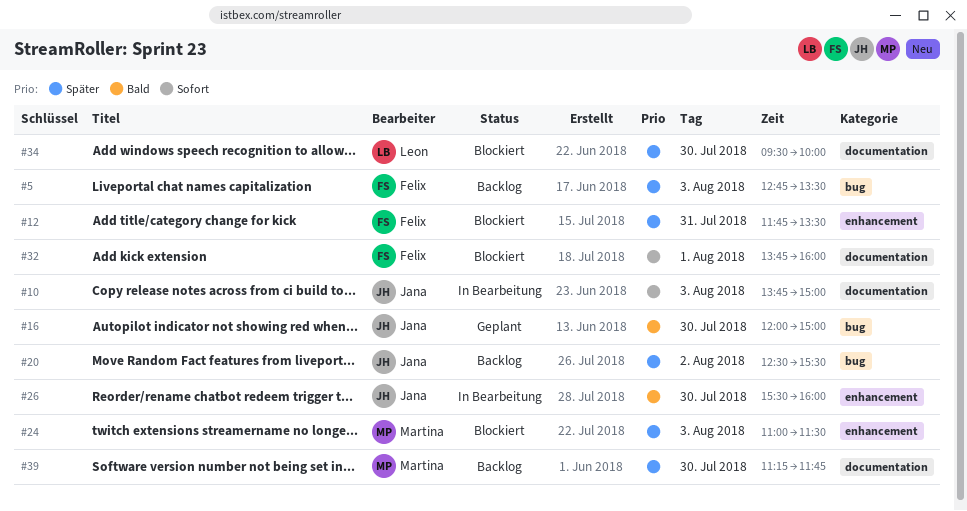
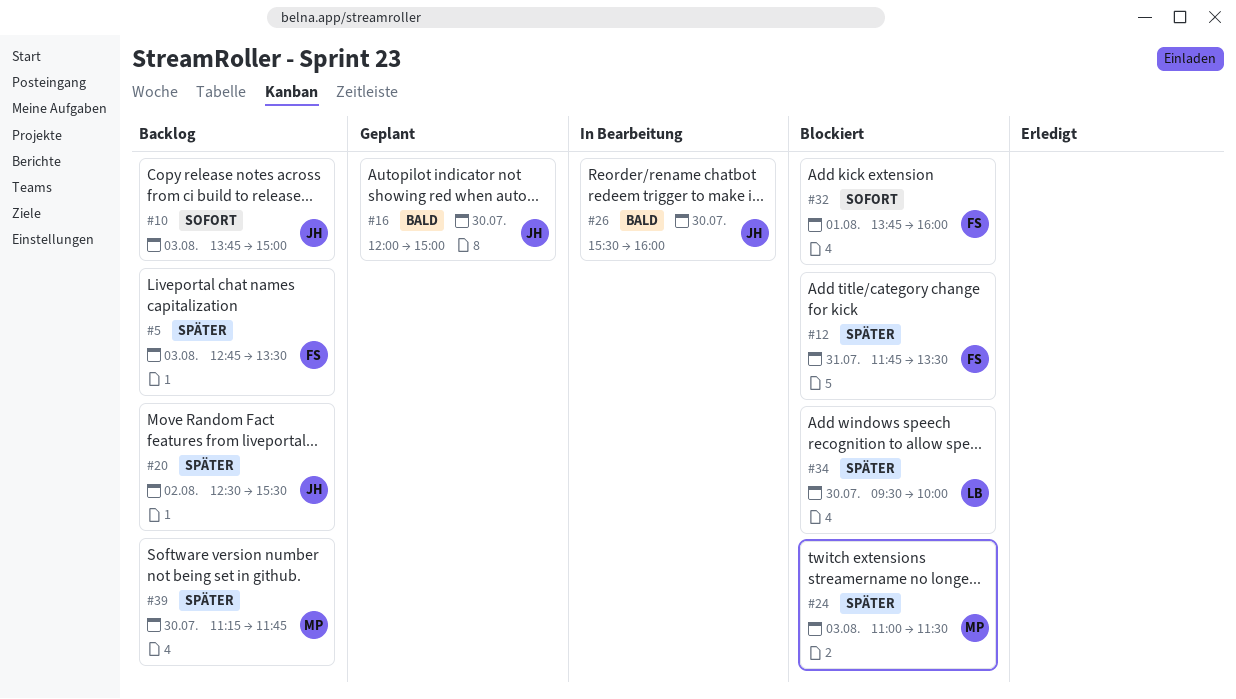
#10, status: In Bearbeitung -> Backlog

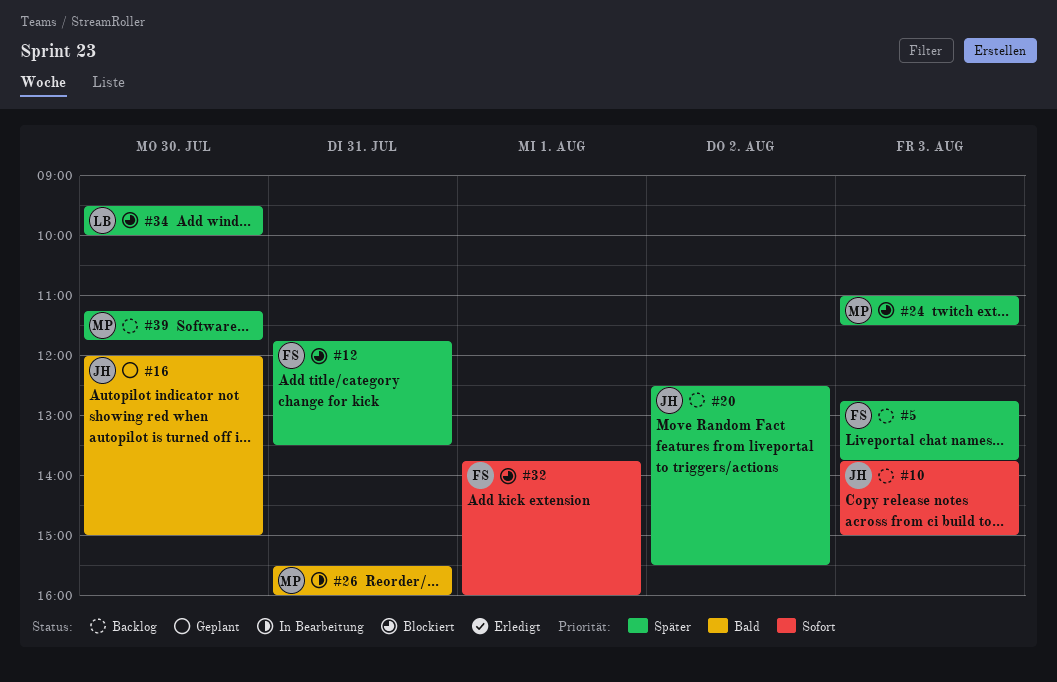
#5, ends: 13:30 -> 13:45
#26, owner: JH -> MP
#26, day: Jul 30 -> Jul 31

